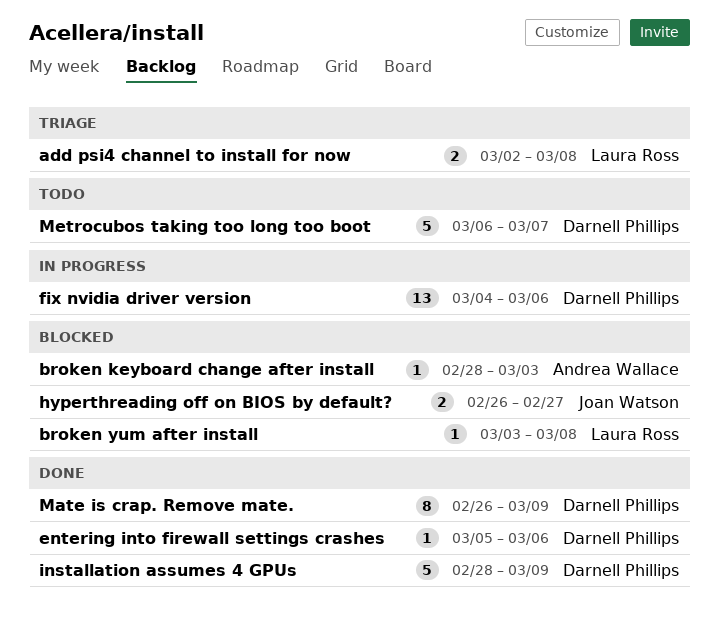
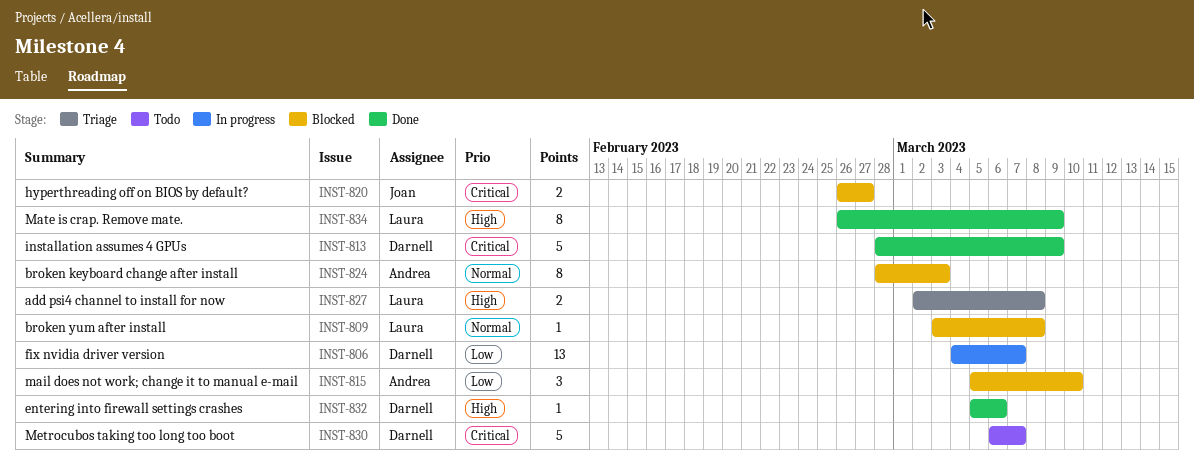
broken keyboard change after install, estimate: 1 -> 8
fix nvidia driver version, due: Mar 6 -> Mar 7
mail does not work; change it to manual e-mail: none -> present
Mate is crap. Remove mate., owner: Darnell Phillips -> Laura Ross

